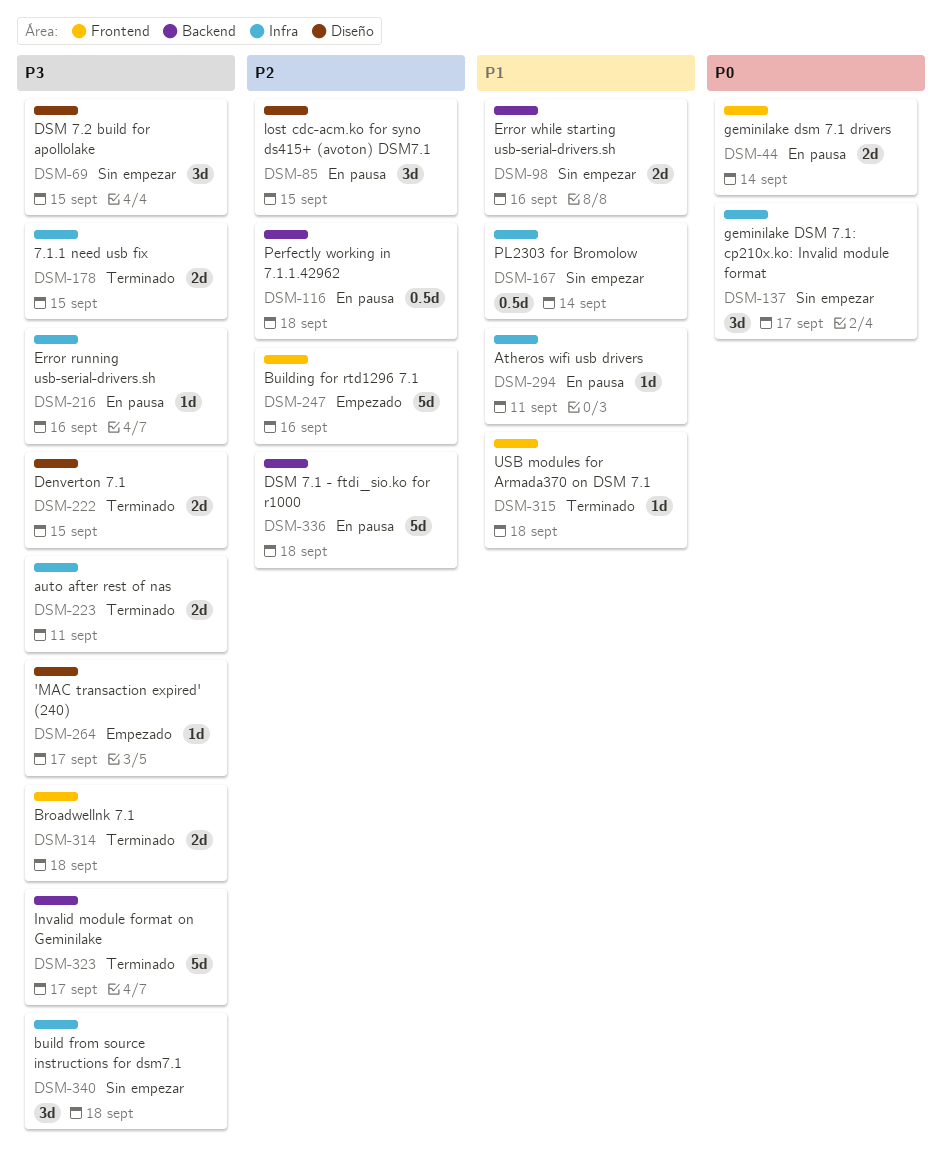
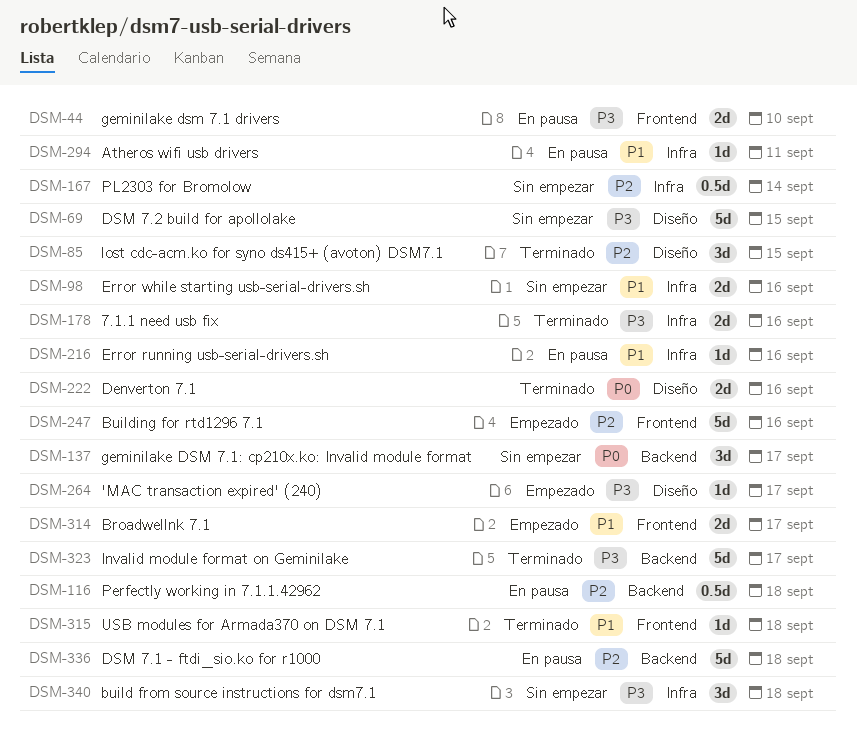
DSM-44, priority: P0 -> P3
DSM-44, due: Sep 14 -> Sep 10
DSM-69, estimate: 3d -> 5d
DSM-85, status: En pausa -> Terminado
DSM-98, label: Backend -> Infra
DSM-137, label: Infra -> Backend
DSM-167, priority: P1 -> P2
DSM-178, due: Sep 15 -> Sep 16
DSM-216, priority: P3 -> P1
DSM-222, priority: P3 -> P0
DSM-222, due: Sep 15 -> Sep 16
DSM-223: present -> none
DSM-314, status: Terminado -> Empezado
DSM-314, priority: P3 -> P1
DSM-314, due: Sep 18 -> Sep 17

